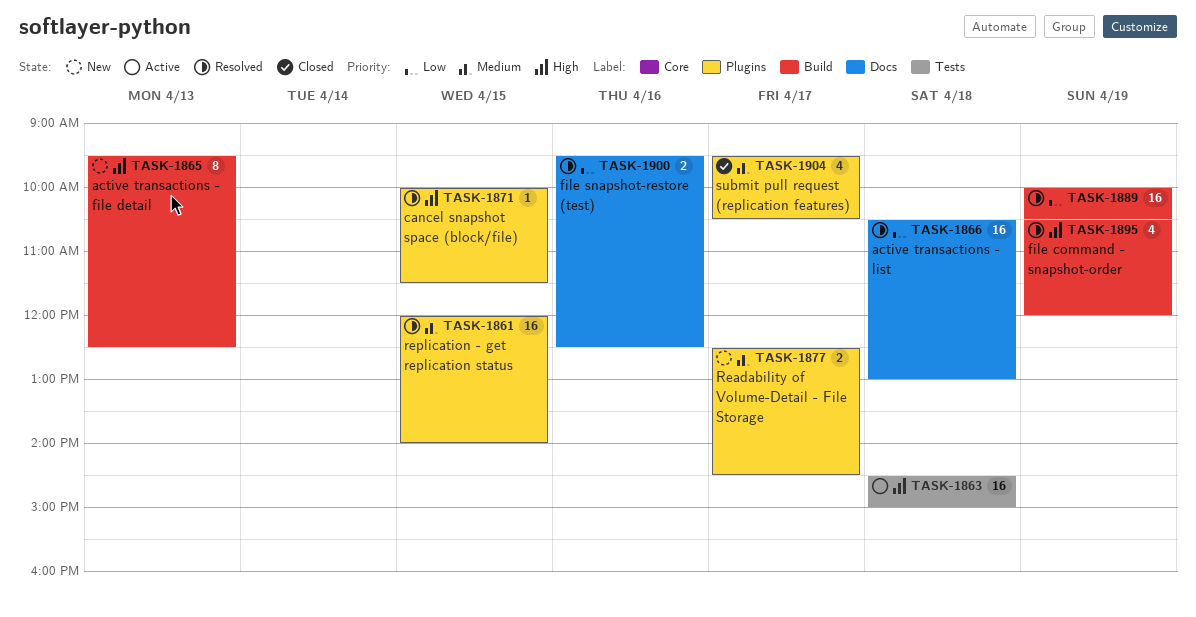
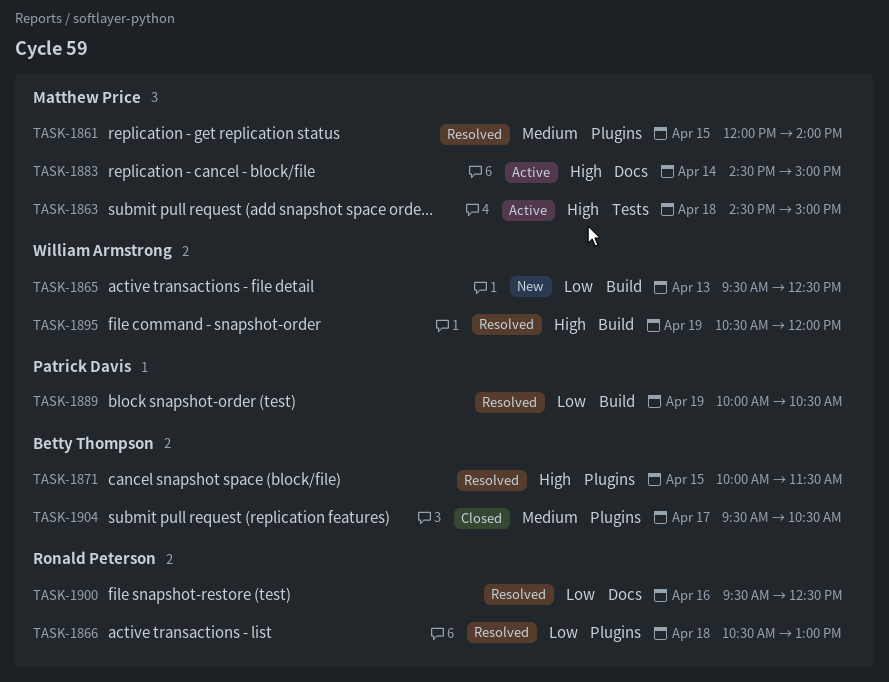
TASK-1865, priority: High -> Low
TASK-1866, label: Docs -> Plugins
TASK-1877: present -> none
TASK-1883: none -> present

